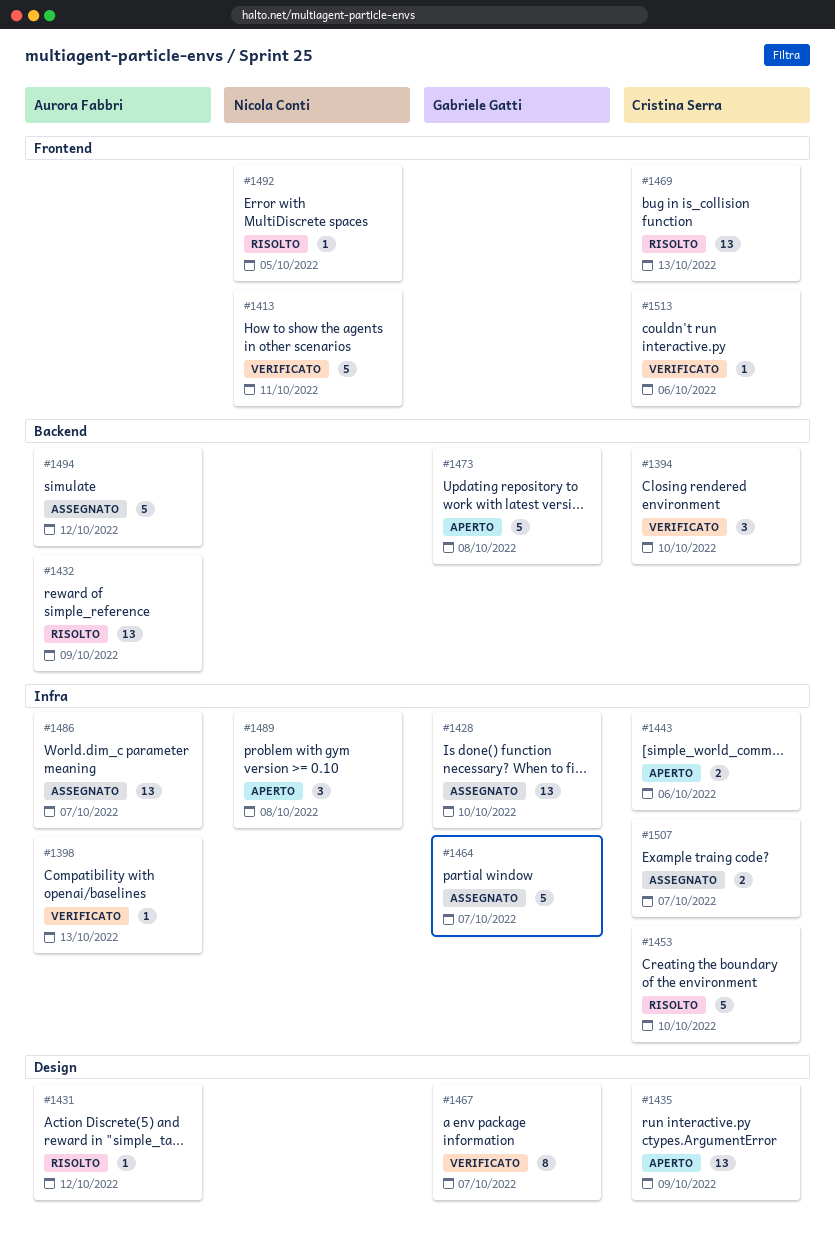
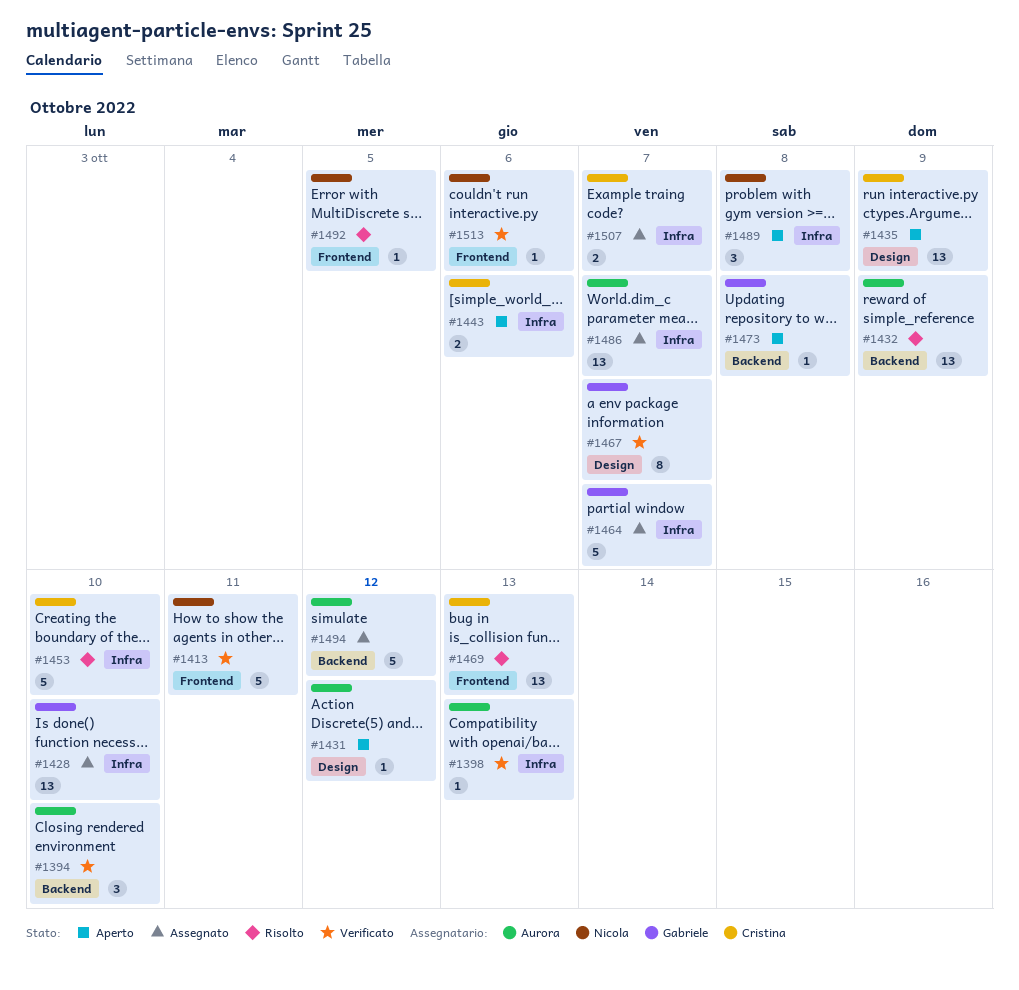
#1394, owner: Cristina Serra -> Aurora Fabbri
#1431, status: Risolto -> Aperto
#1473, estimate: 5 -> 1
#1513, owner: Cristina Serra -> Nicola Conti

